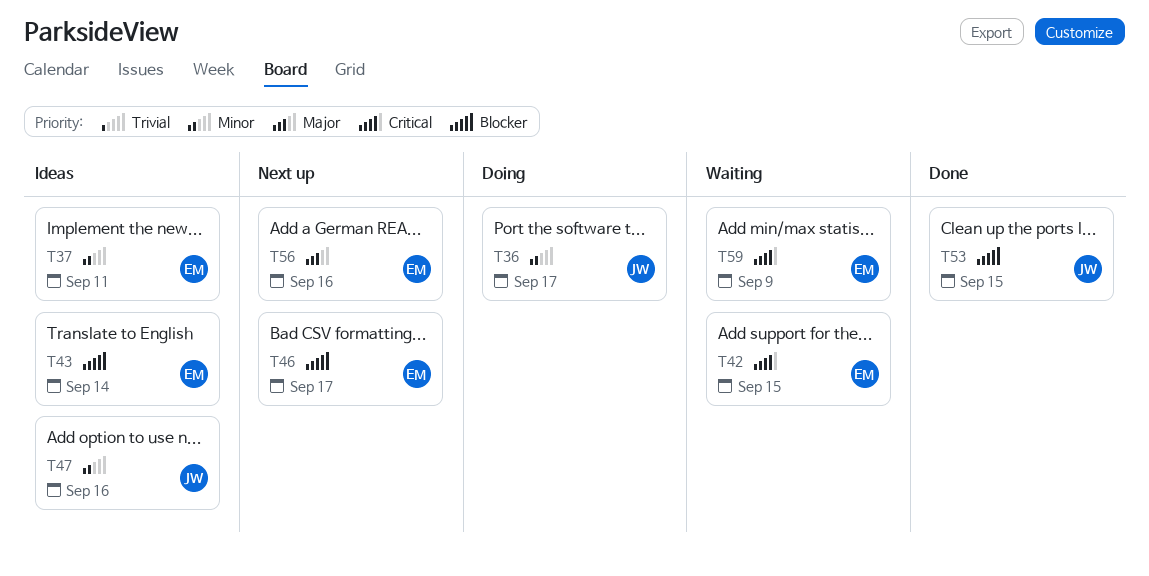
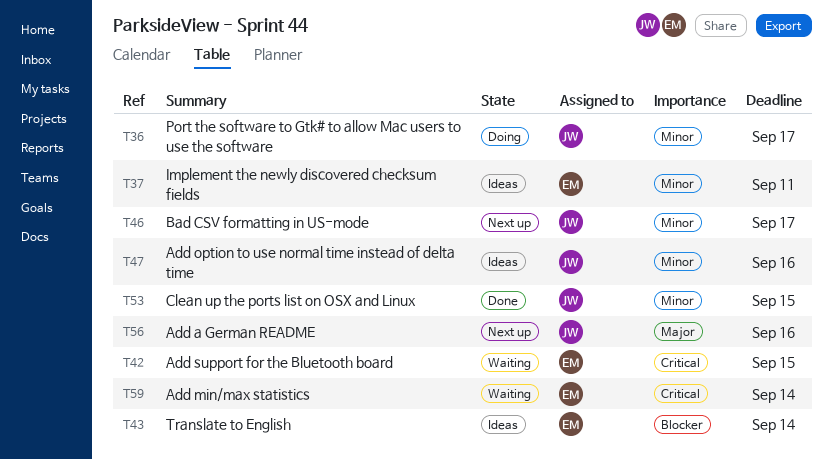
T46, owner: EM -> JW
T46, priority: Blocker -> Minor
T53, priority: Blocker -> Minor
T56, owner: EM -> JW
T59, due: Sep 9 -> Sep 14

